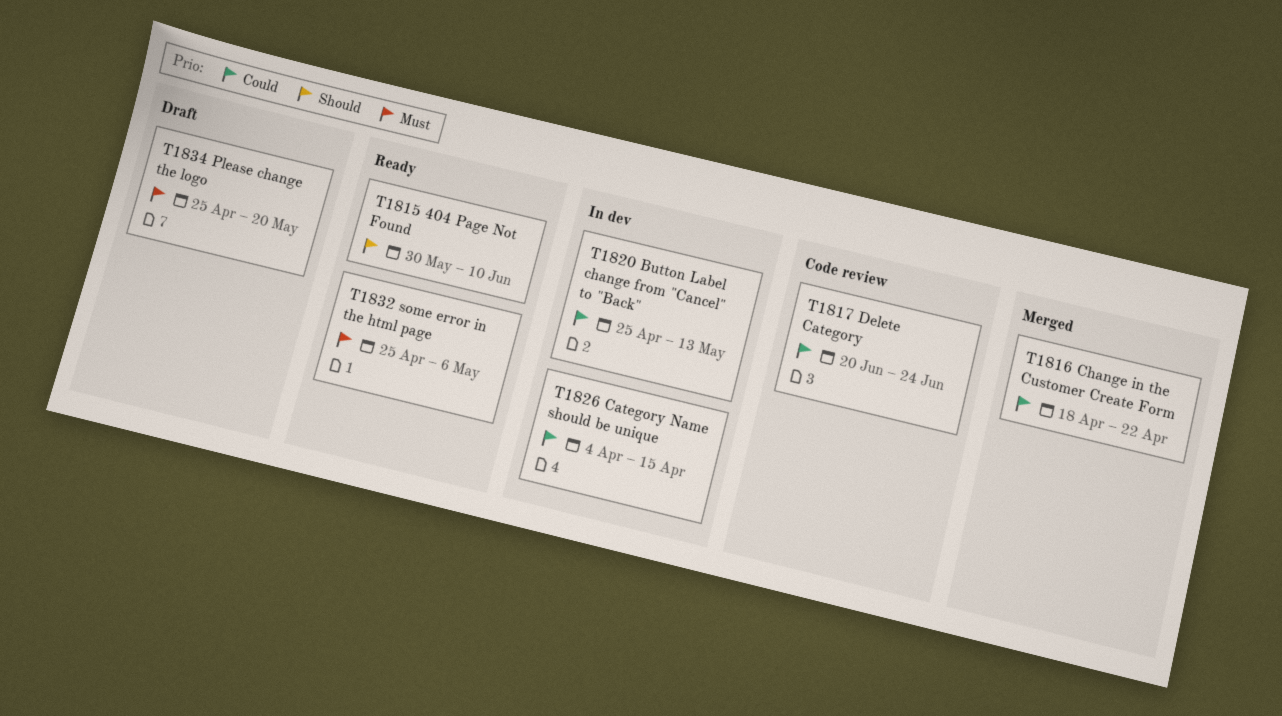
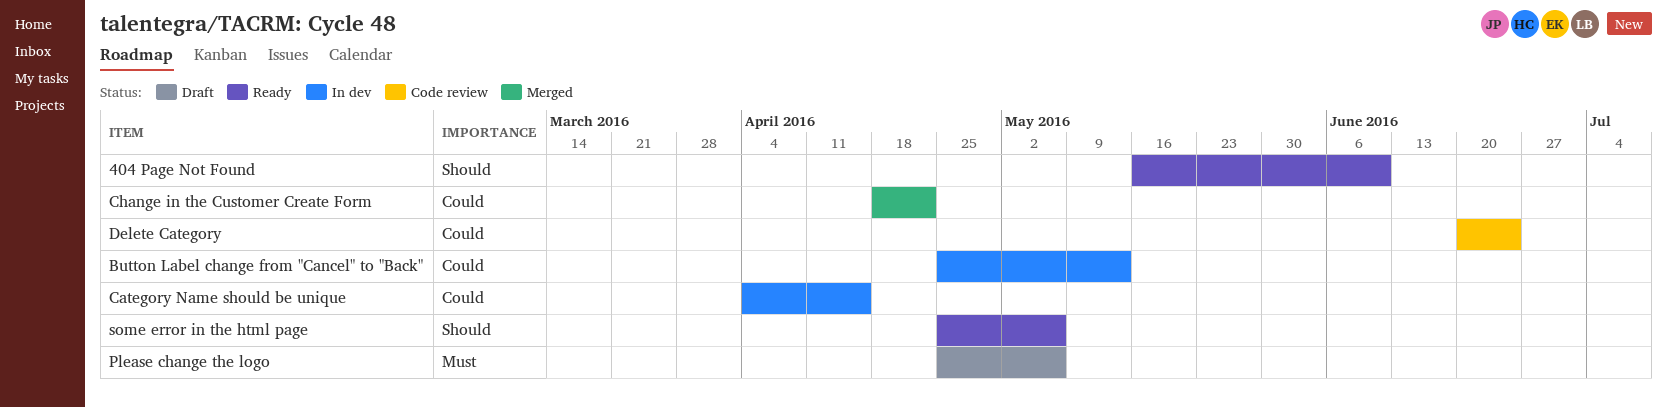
404 Page Not Found, start: May 30 -> May 16
Please change the logo, due: May 20 -> May 6
some error in the html page, priority: Must -> Should

